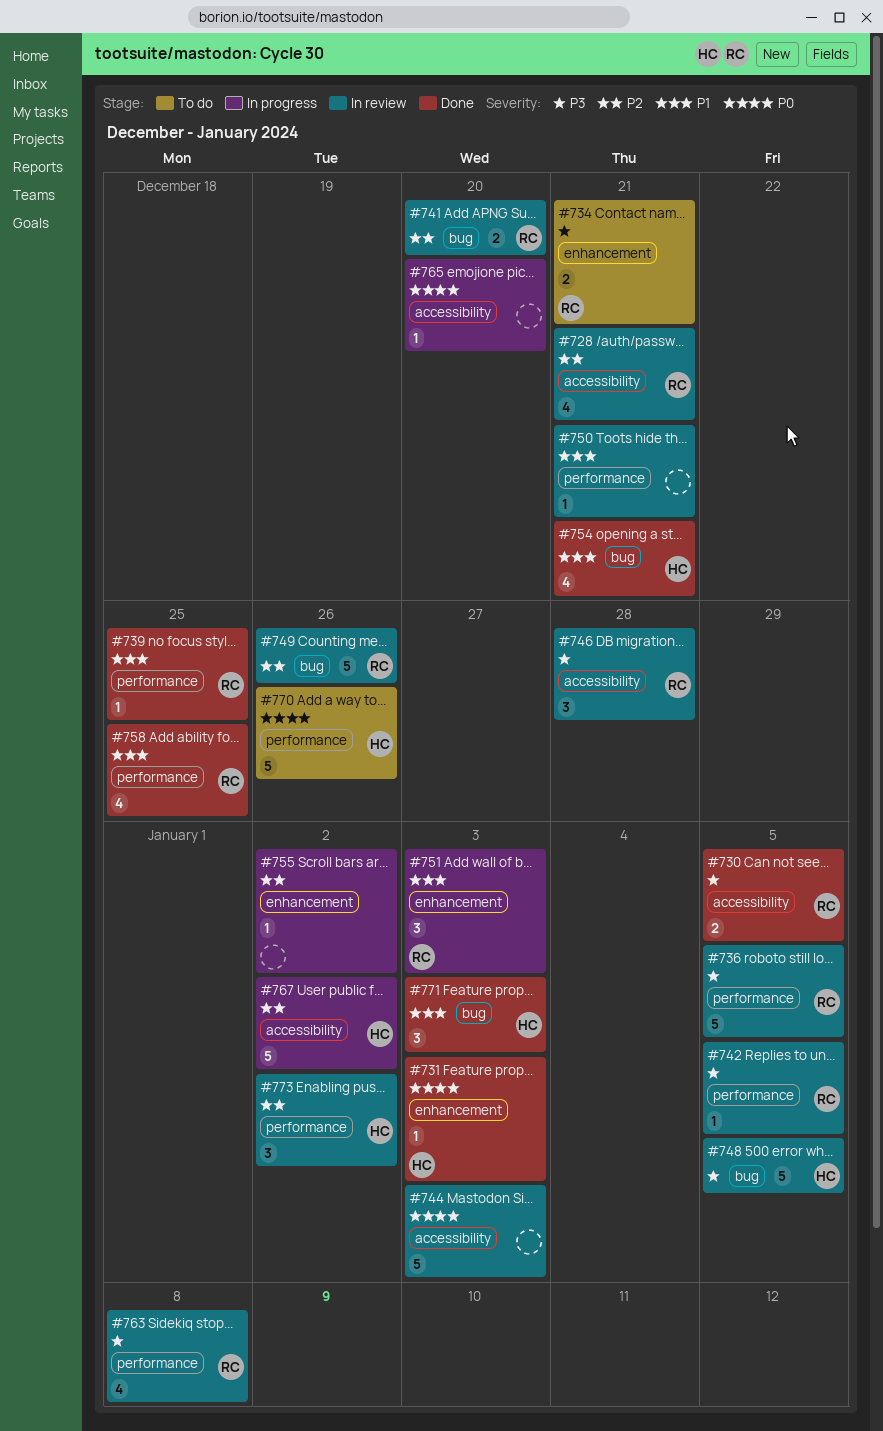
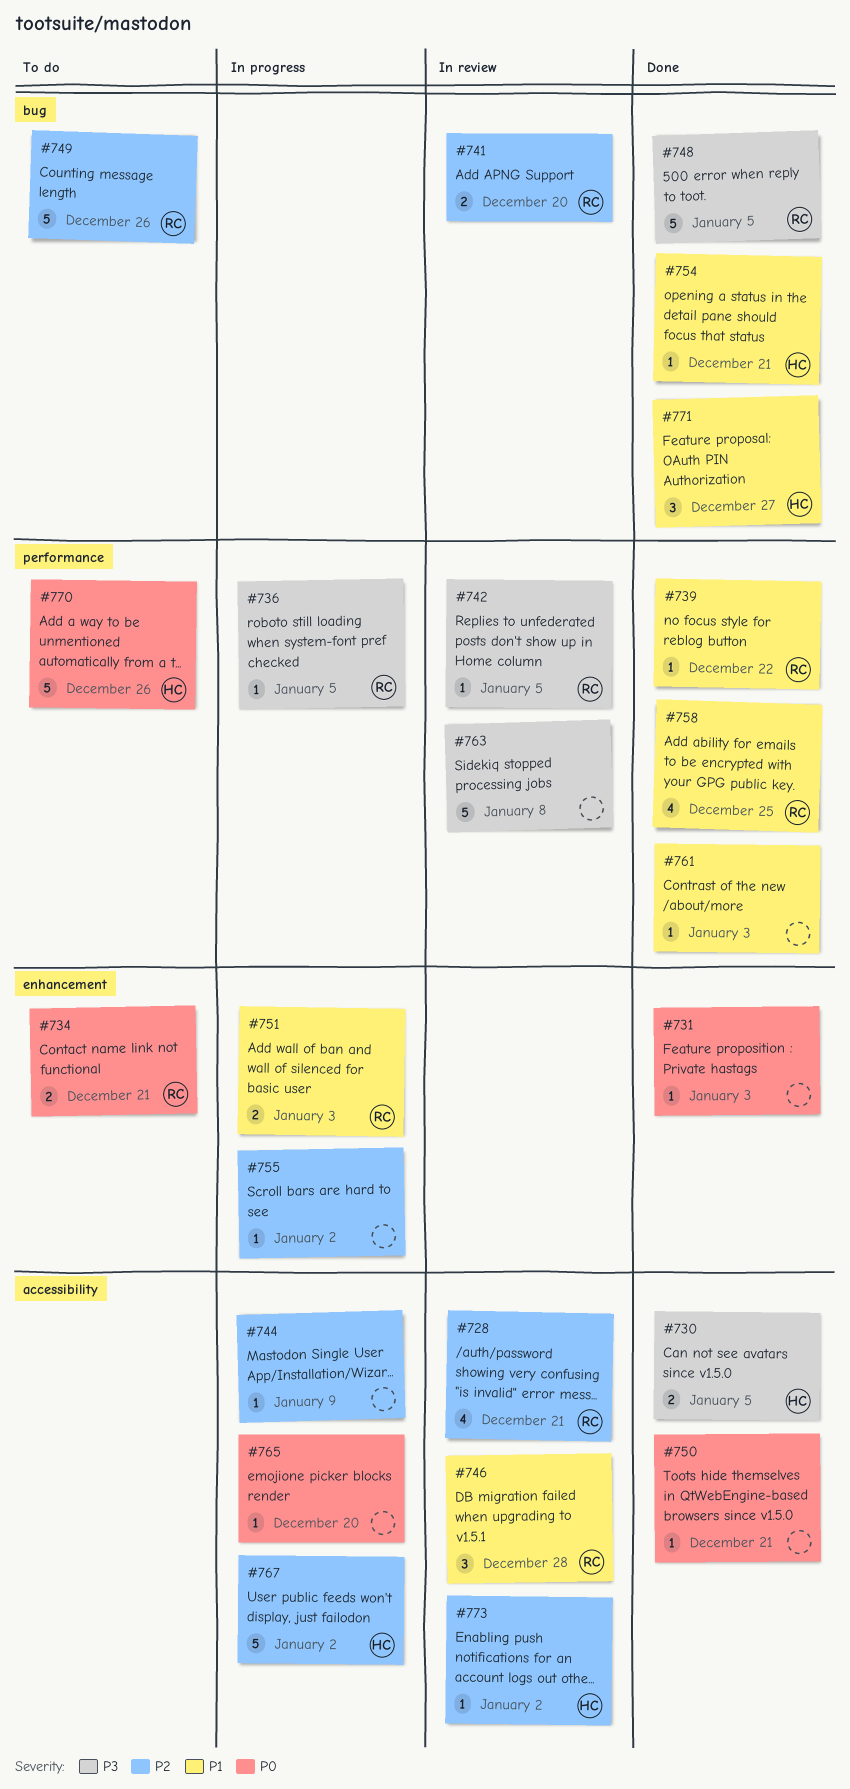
#730, owner: RC -> HC
#731, owner: HC -> none
#734, priority: P3 -> P0
#736, status: In review -> In progress
#736, estimate: 5 -> 1
#739, due: Dec 25 -> Dec 22
#744, status: In review -> In progress
#744, priority: P0 -> P2
#744, estimate: 5 -> 1
#744, due: Jan 3 -> Jan 9
#746, priority: P3 -> P1
#748, status: In review -> Done
#748, owner: HC -> RC
#749, status: In review -> To do
#750, status: In review -> Done
#750, priority: P1 -> P0
#750, label: performance -> accessibility
#751, estimate: 3 -> 2
#754, estimate: 4 -> 1
#761: none -> present
#763, owner: RC -> none
#763, estimate: 4 -> 5
#771, due: Jan 3 -> Dec 27
#773, label: performance -> accessibility
#773, estimate: 3 -> 1

